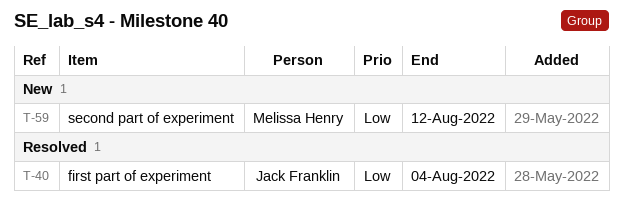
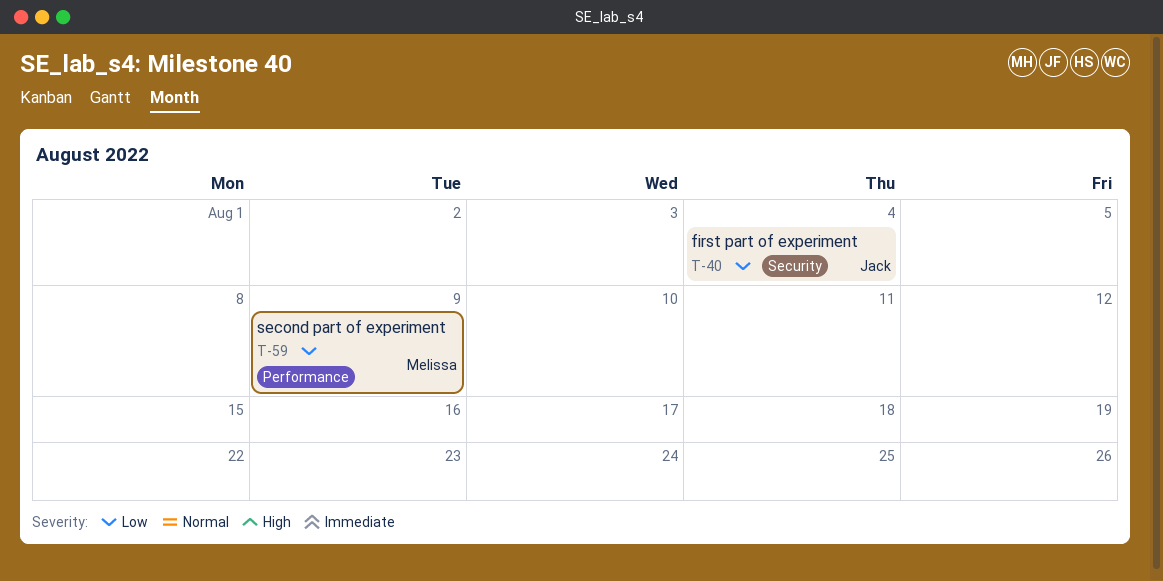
T-59, due: Aug 12 -> Aug 9

